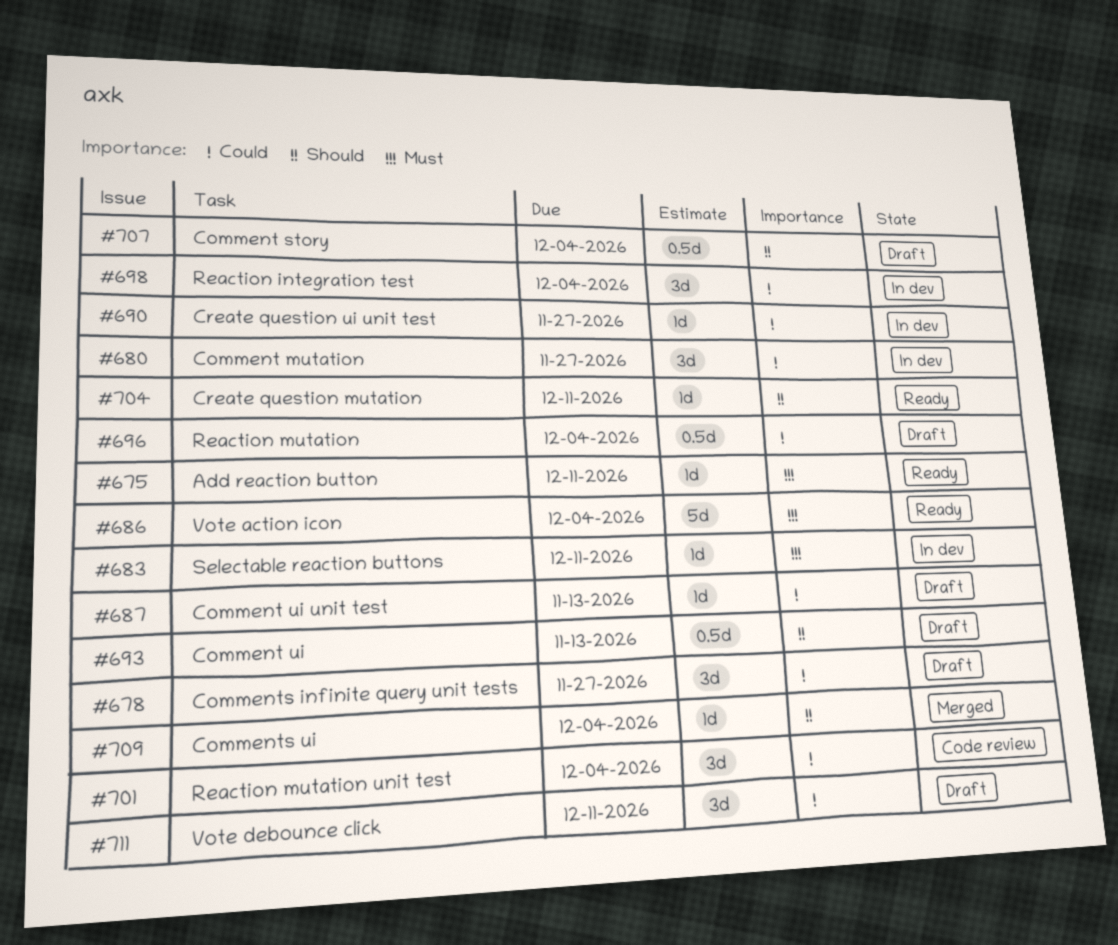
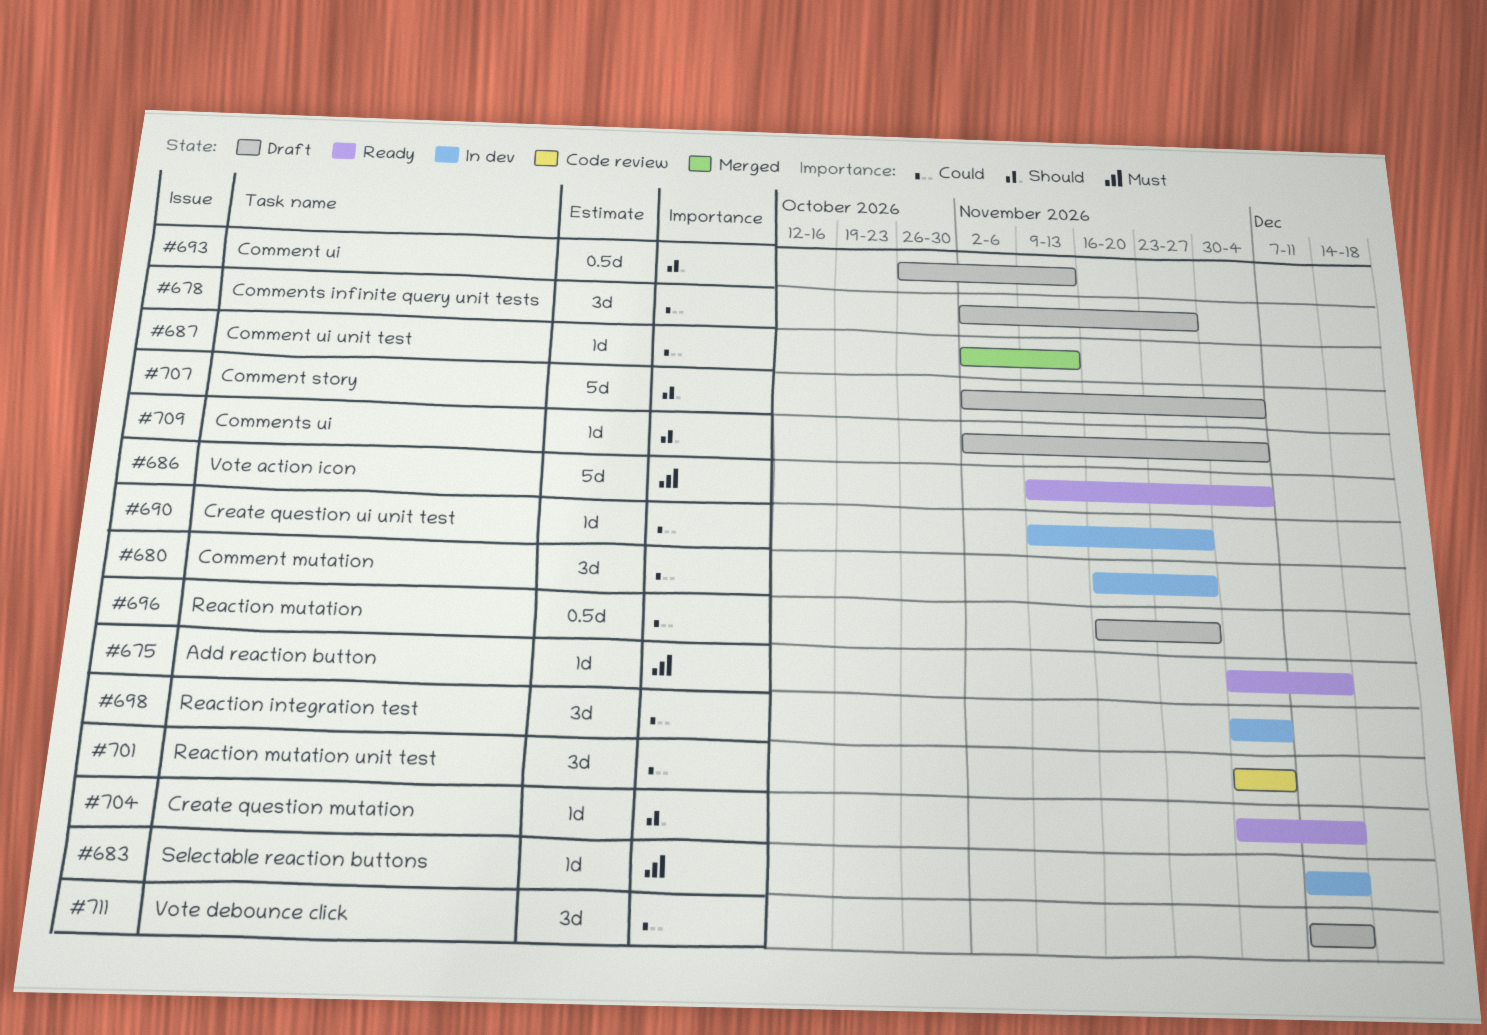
#687, status: Draft -> Merged
#696, due: Dec 4 -> Nov 27
#707, estimate: 0.5d -> 5d
#709, status: Merged -> Draft

